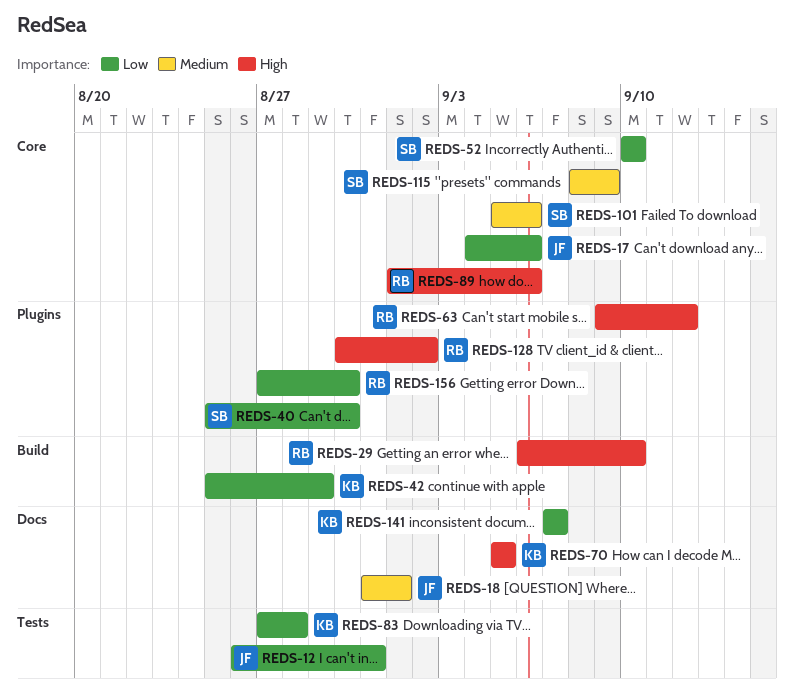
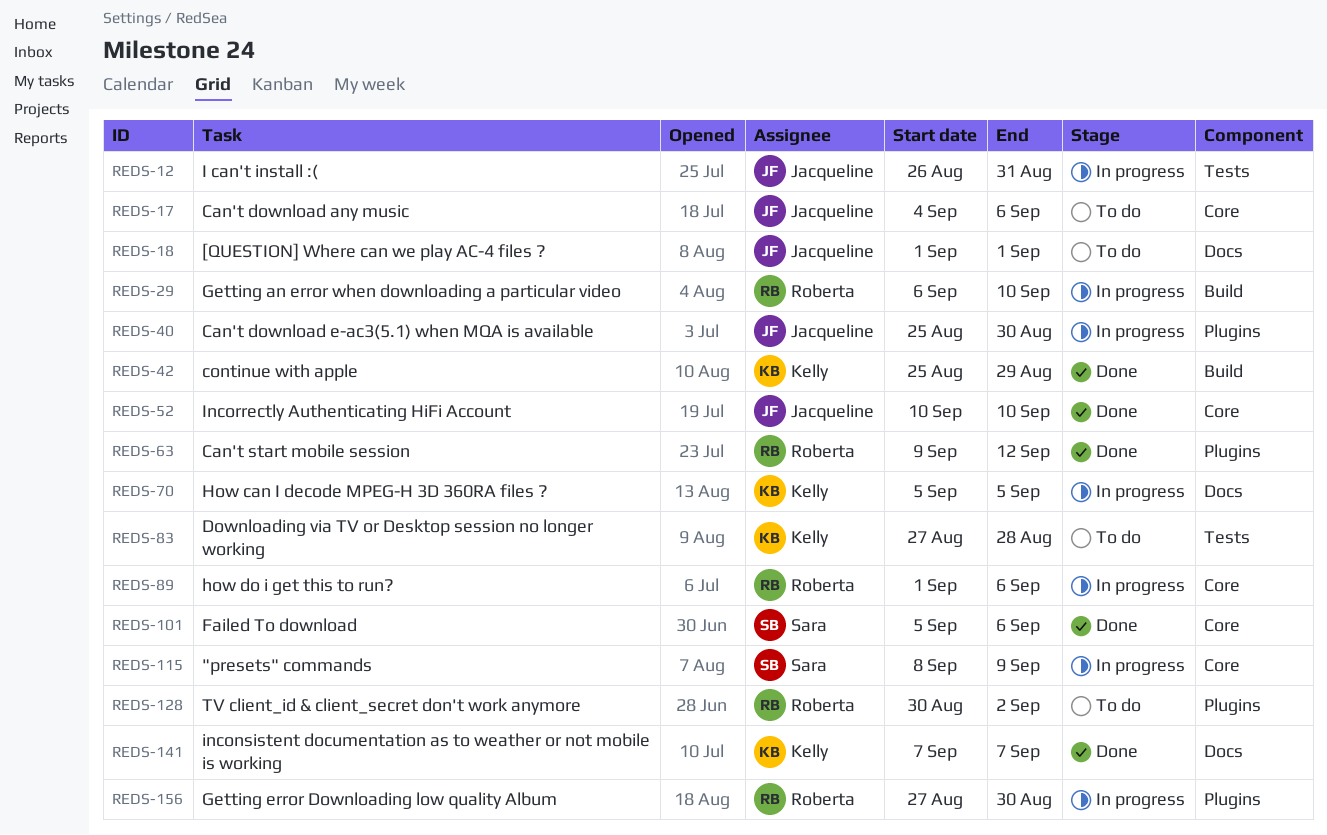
REDS-18, start: Aug 31 -> Sep 1
REDS-40, owner: Sara -> Jacqueline
REDS-52, owner: Sara -> Jacqueline

